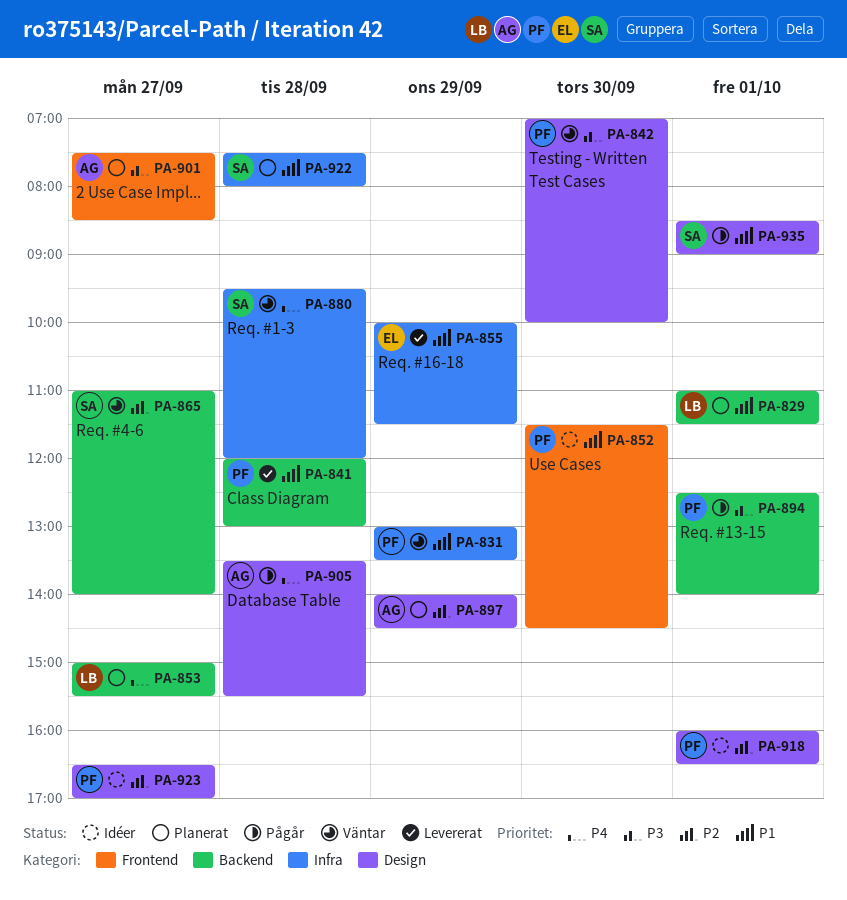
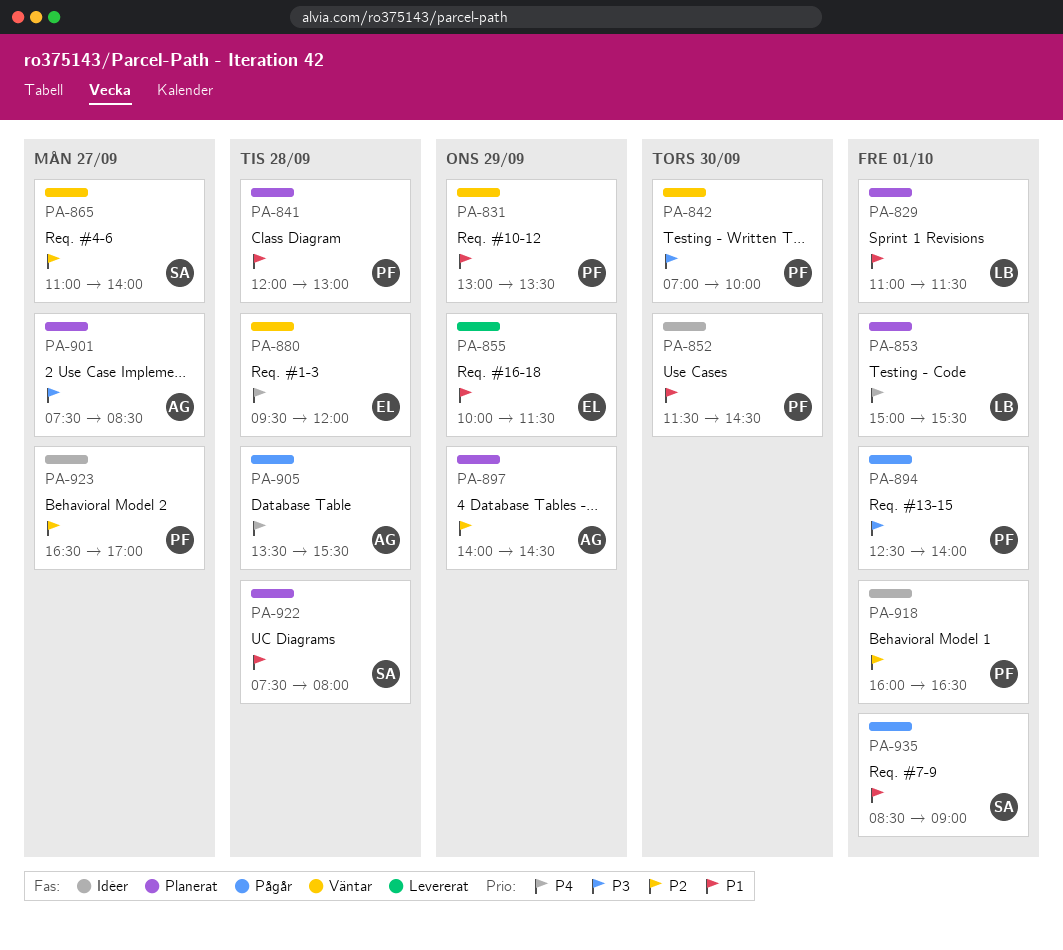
PA-841, status: Levererat -> Planerat
PA-853, day: Sep 27 -> Oct 1
PA-880, owner: SA -> EL

